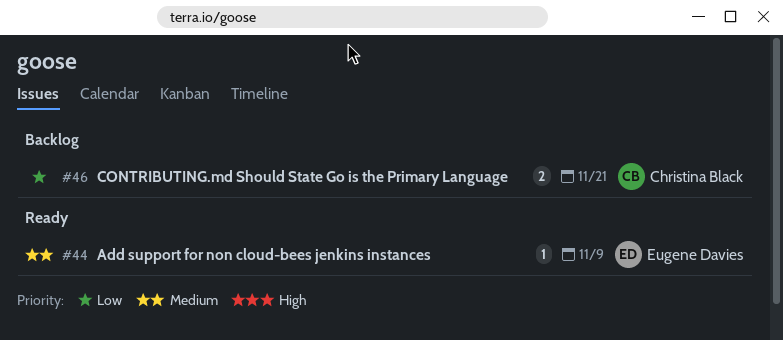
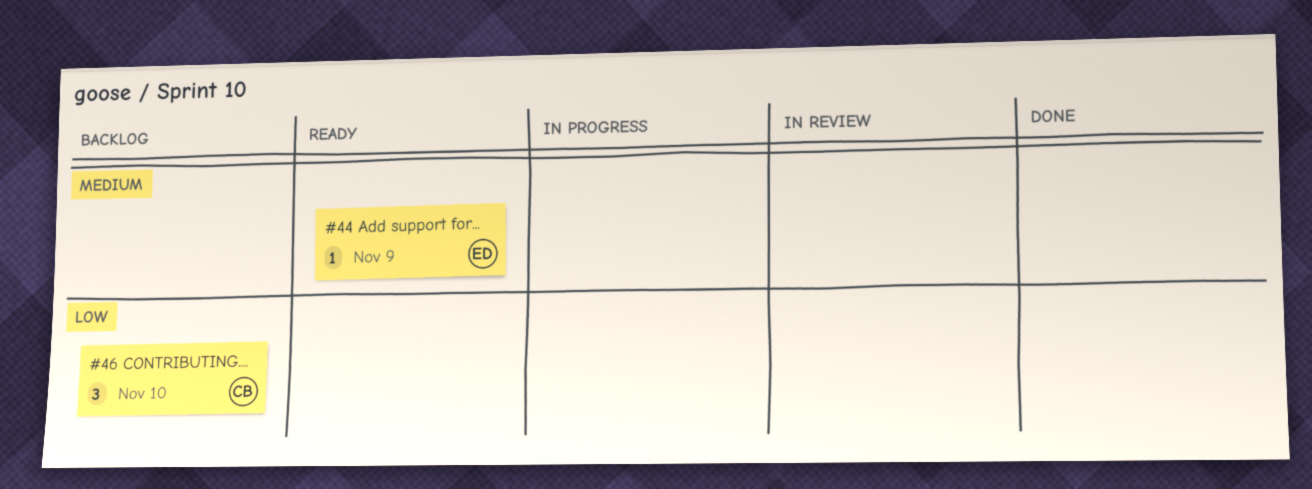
#46, estimate: 2 -> 3
#46, due: Nov 21 -> Nov 10

